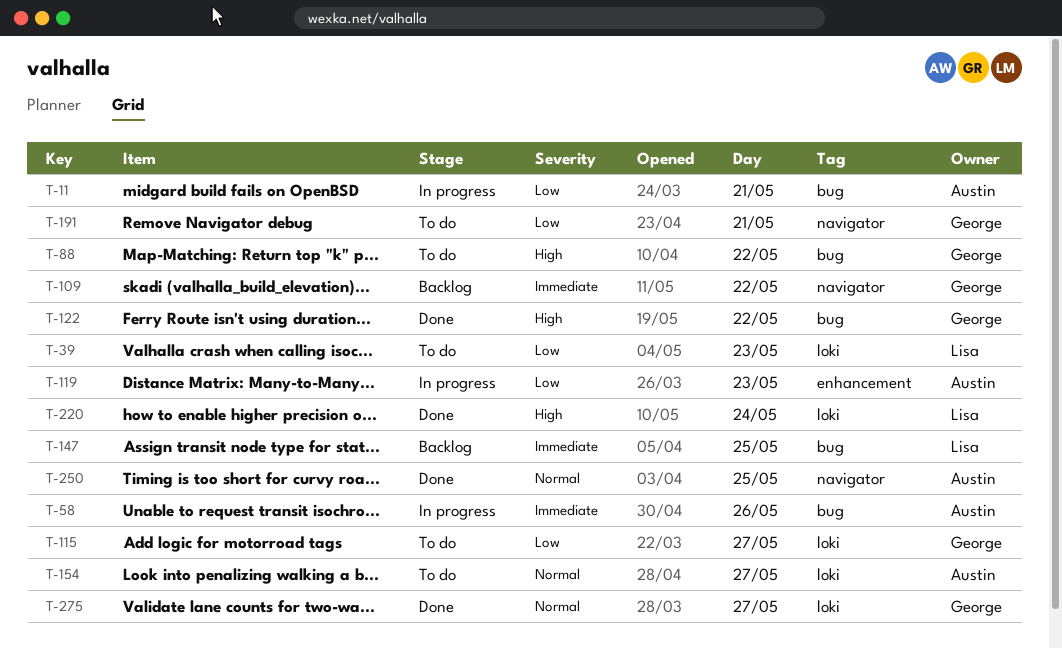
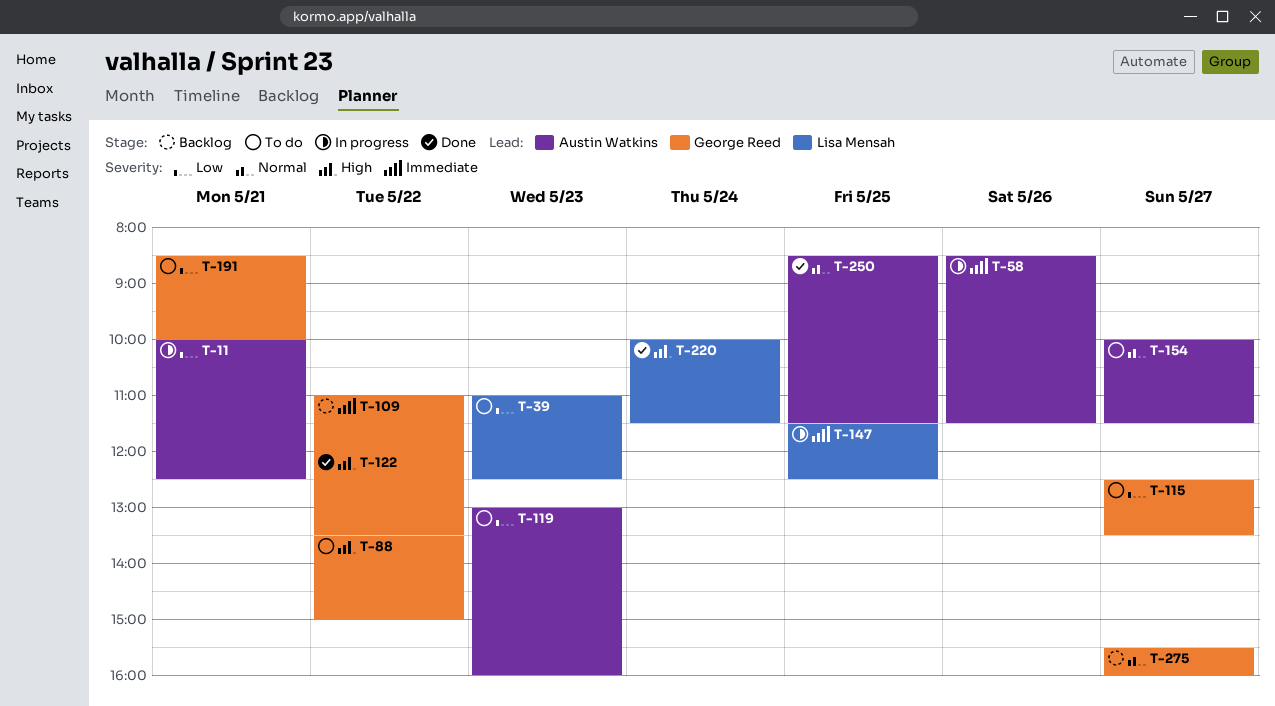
T-119, status: In progress -> To do
T-147, status: Backlog -> In progress
T-275, status: Done -> Backlog

